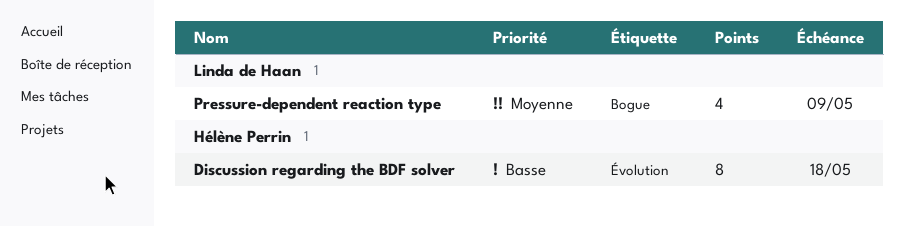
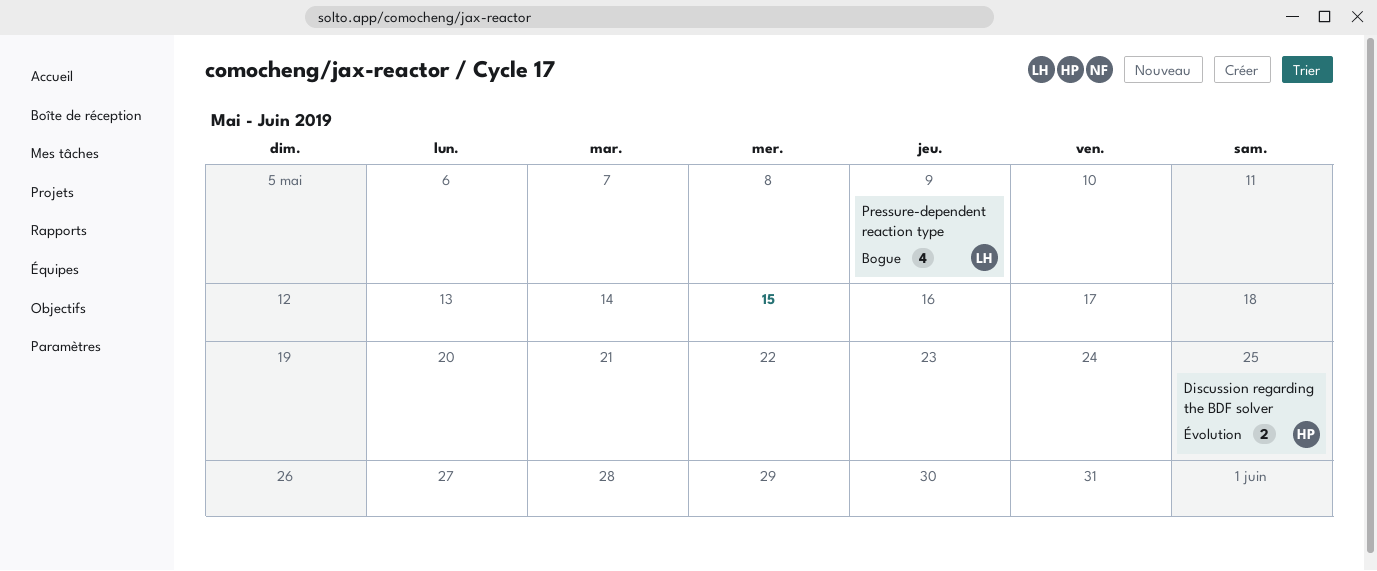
Discussion regarding the BDF solver, estimate: 8 -> 2
Discussion regarding the BDF solver, due: May 18 -> May 25

